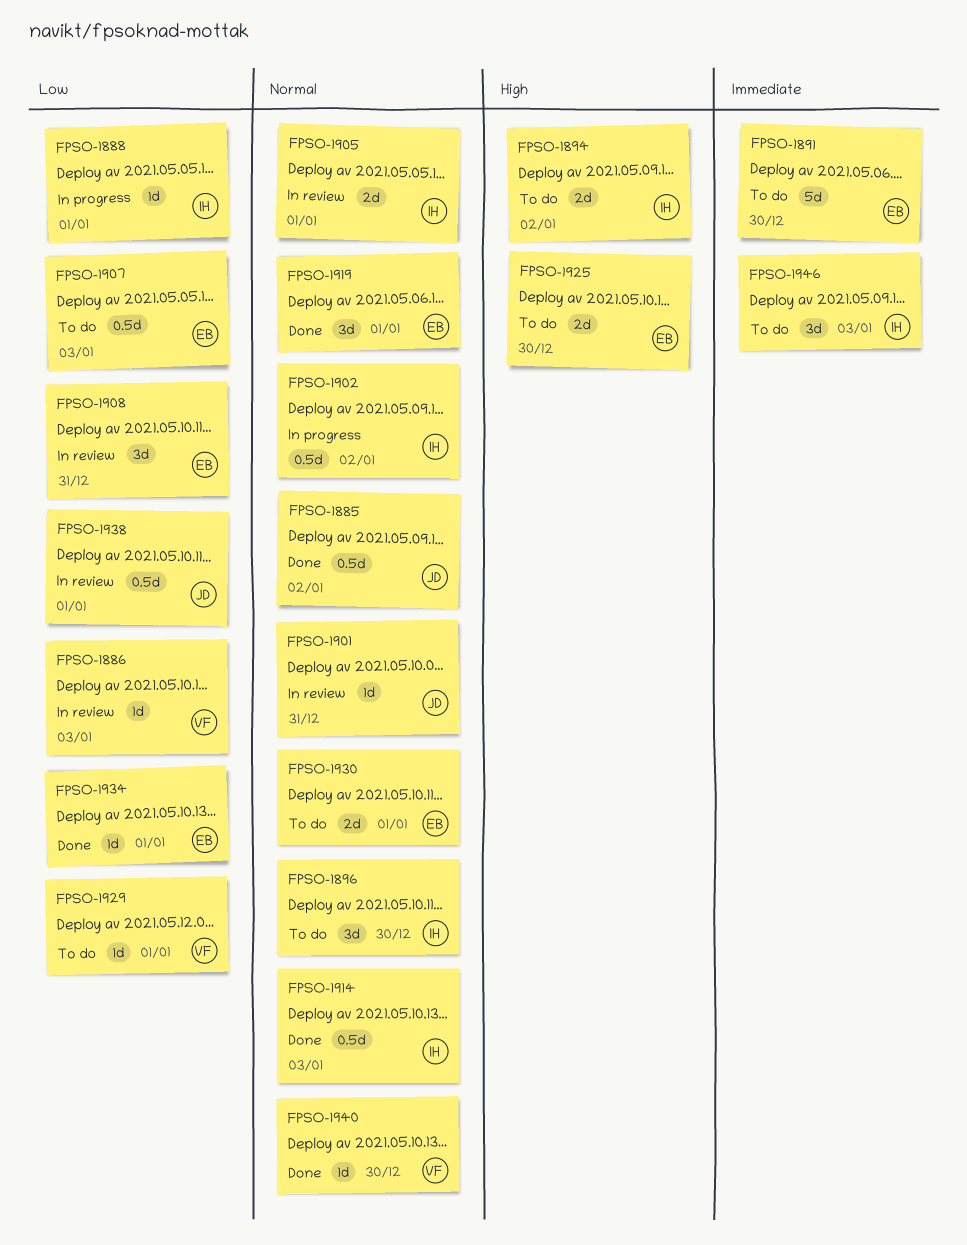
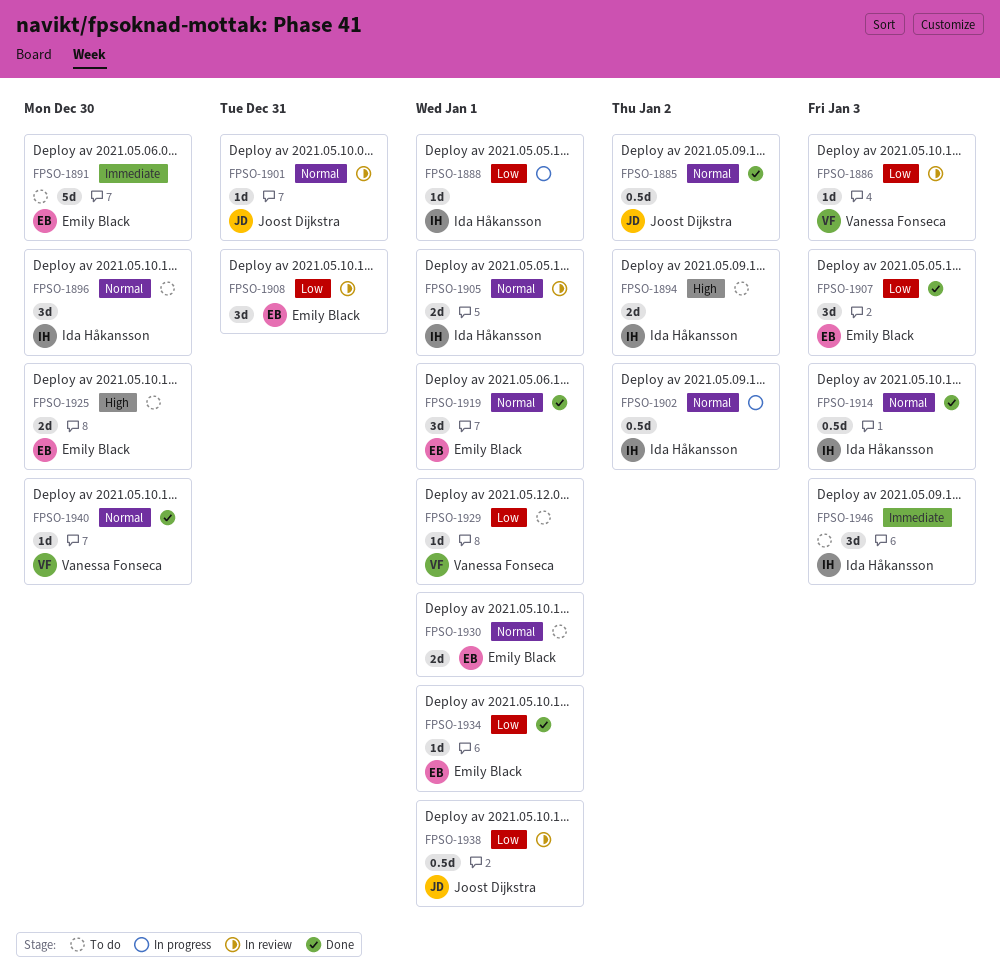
FPSO-1907, status: To do -> Done
FPSO-1907, estimate: 0.5d -> 3d

